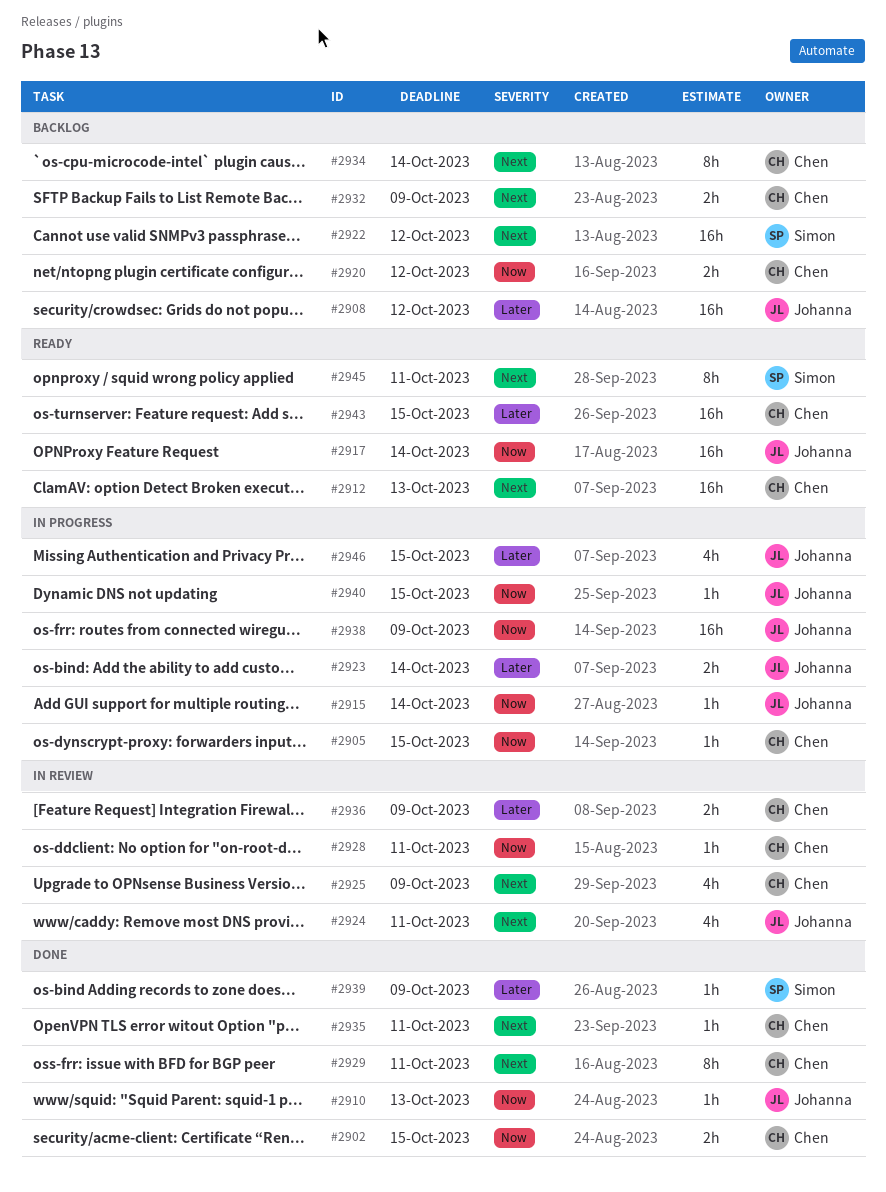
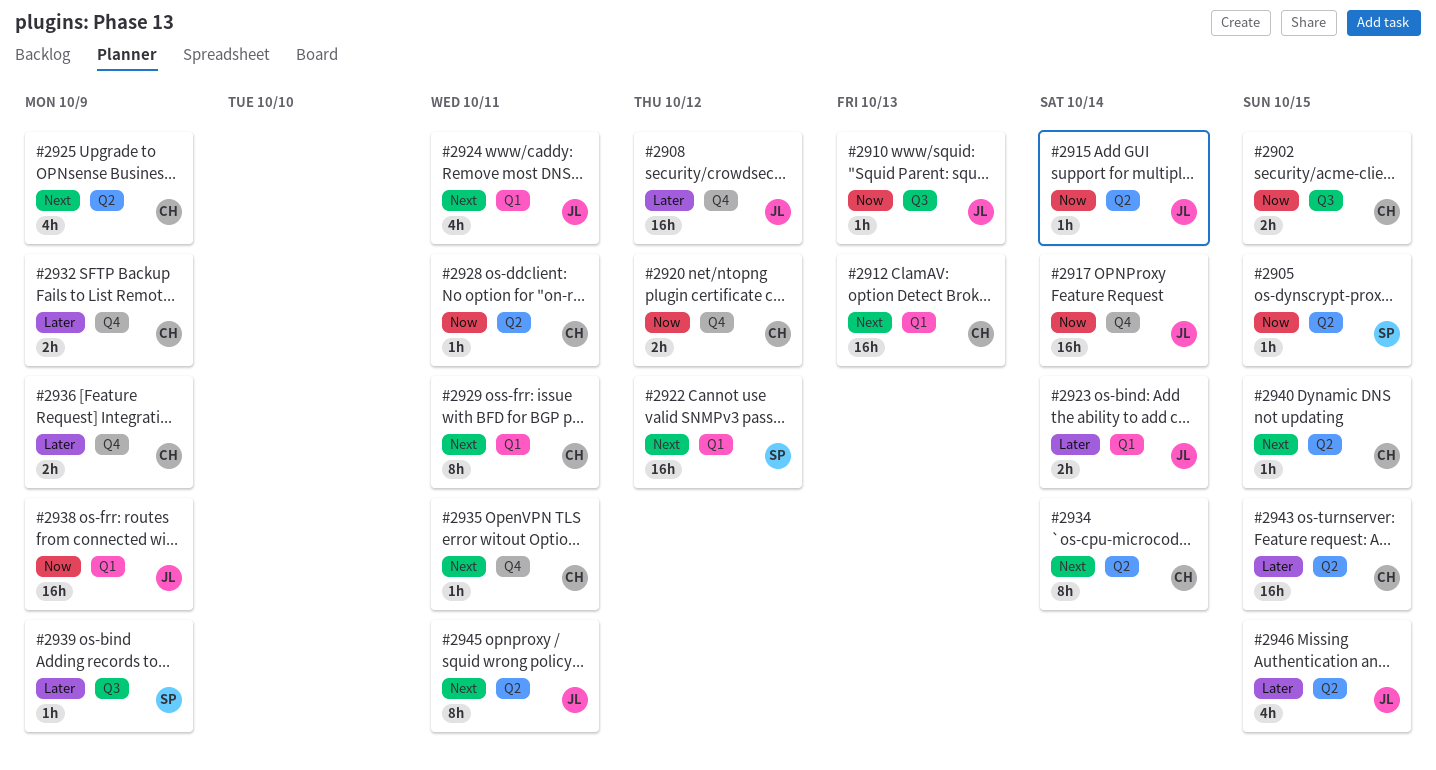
#2905, owner: Chen -> Simon
#2932, priority: Next -> Later
#2940, owner: Johanna -> Chen
#2940, priority: Now -> Next
#2945, owner: Simon -> Johanna

